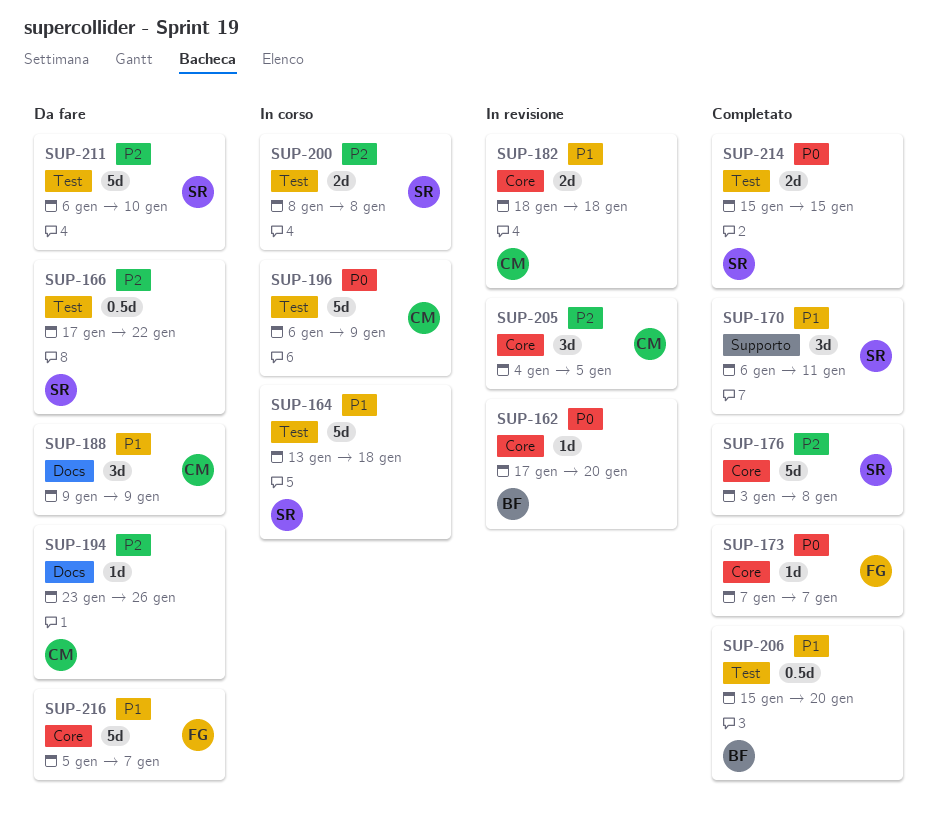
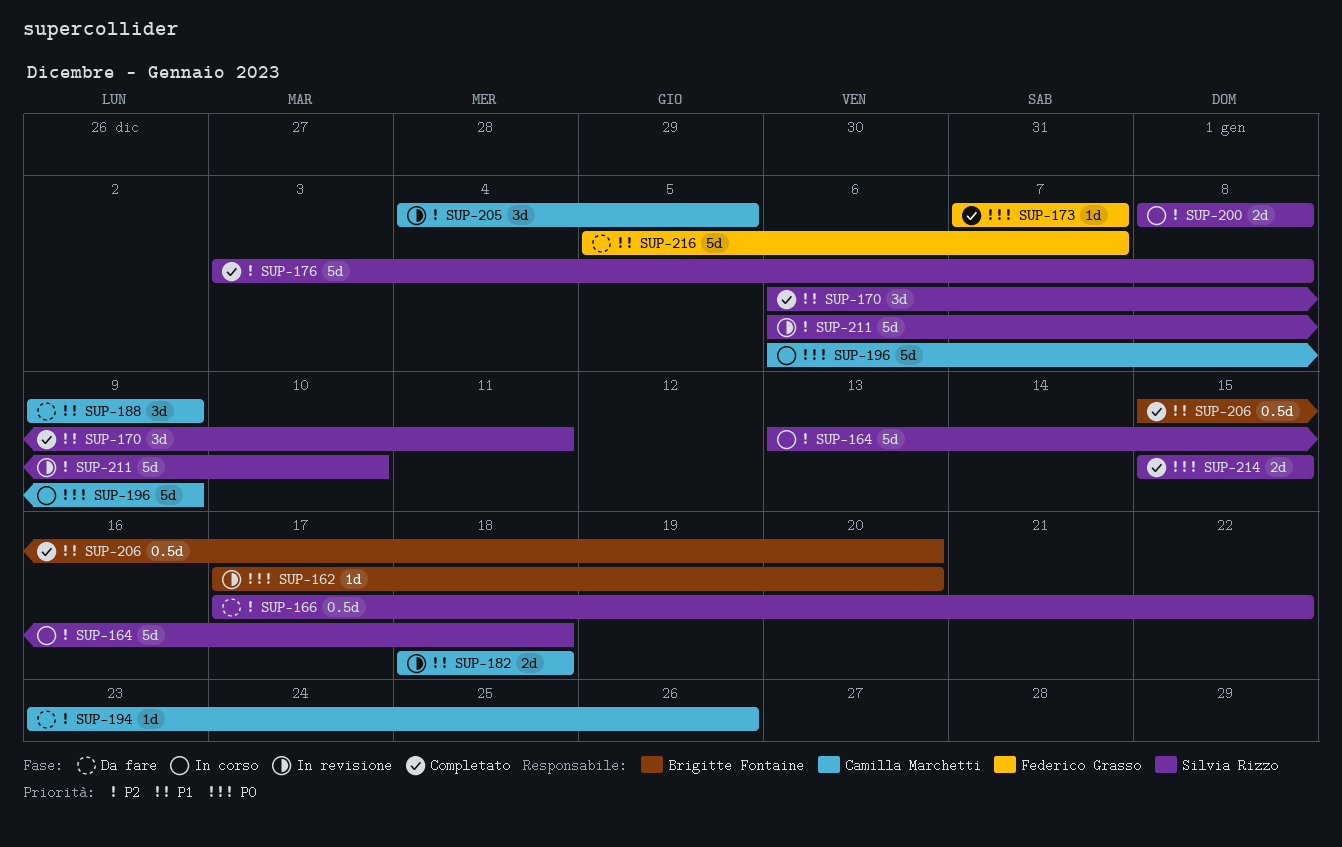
SUP-164, priority: P1 -> P2
SUP-211, status: Da fare -> In revisione

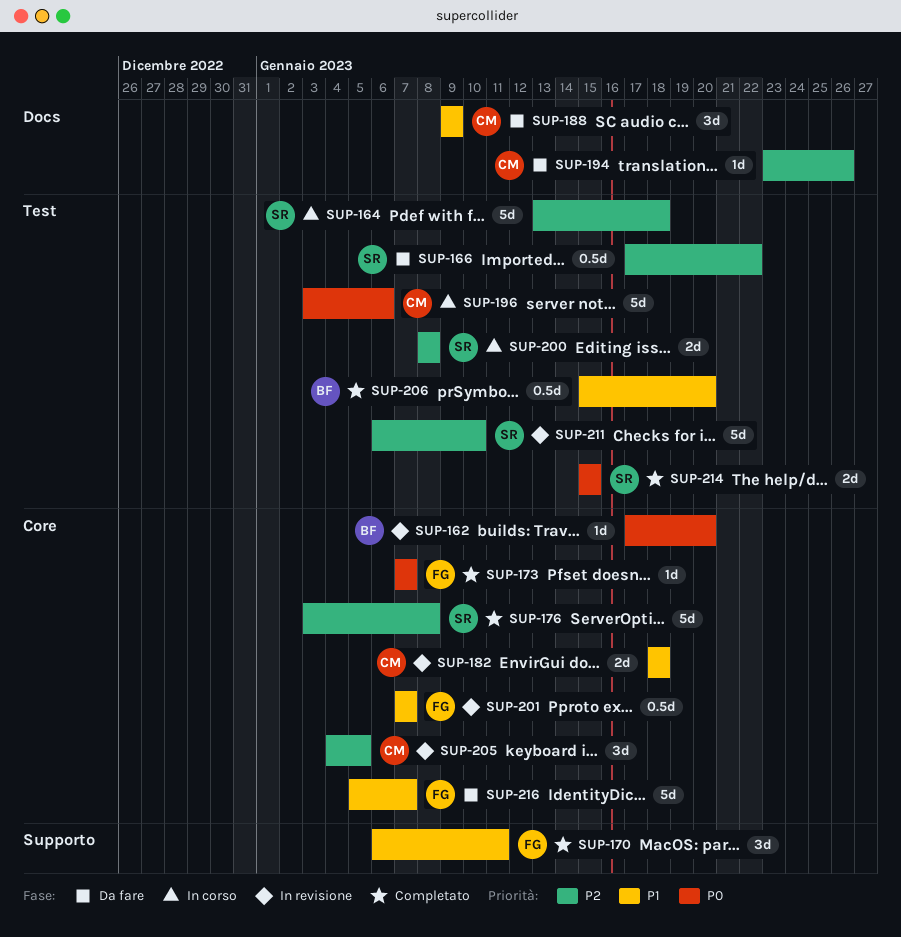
SUP-170, owner: Silvia Rizzo -> Federico Grasso
SUP-196, start: Jan 6 -> Jan 3
SUP-196, due: Jan 9 -> Jan 6
SUP-201: none -> present

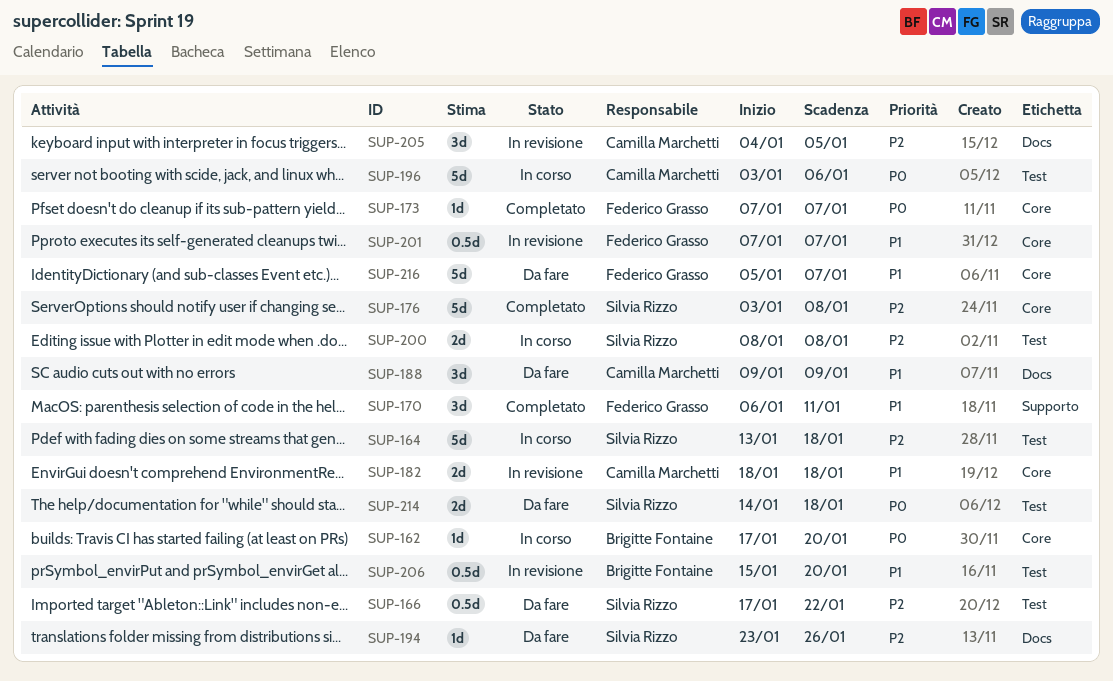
SUP-162, status: In revisione -> In corso
SUP-194, owner: Camilla Marchetti -> Silvia Rizzo
SUP-205, label: Core -> Docs
SUP-206, status: Completato -> In revisione
SUP-211: present -> none
SUP-214, status: Completato -> Da fare
SUP-214, start: Jan 15 -> Jan 14
SUP-214, due: Jan 15 -> Jan 18

